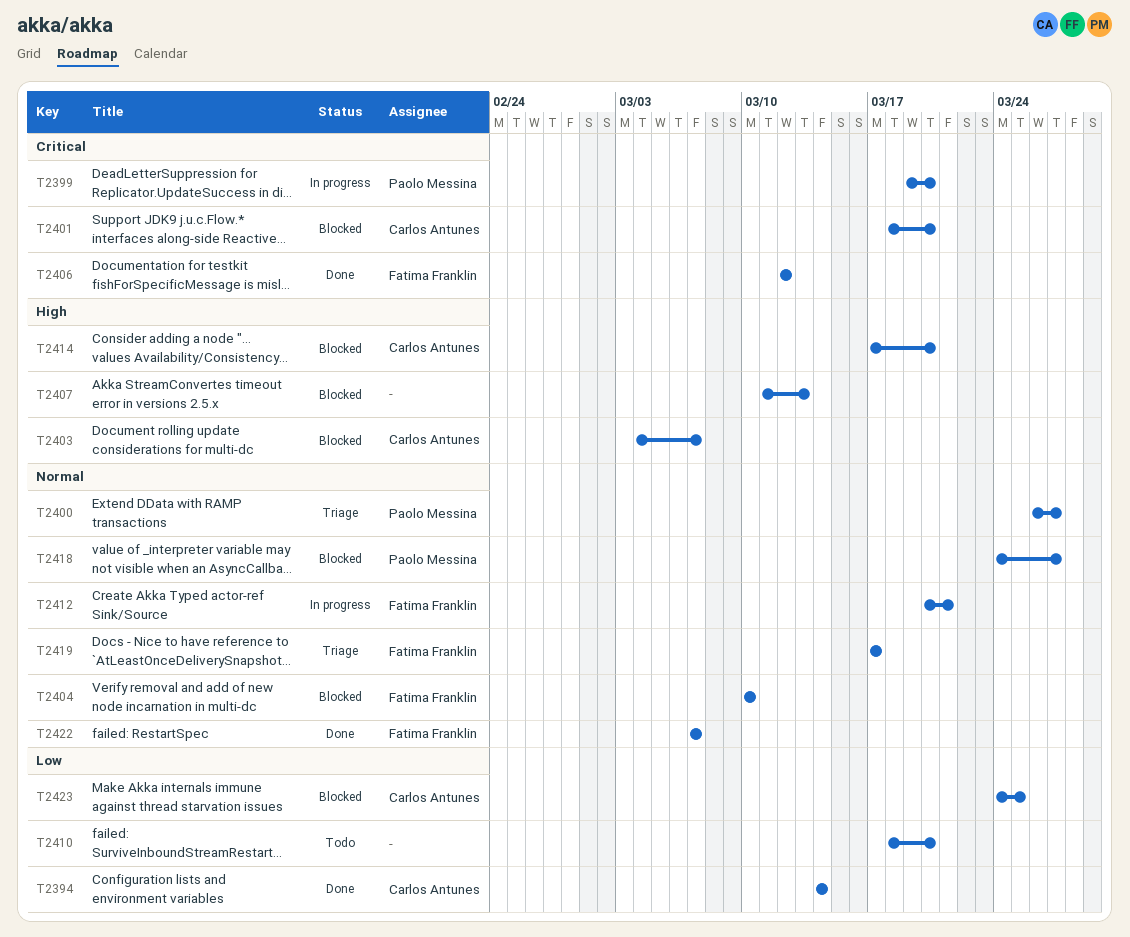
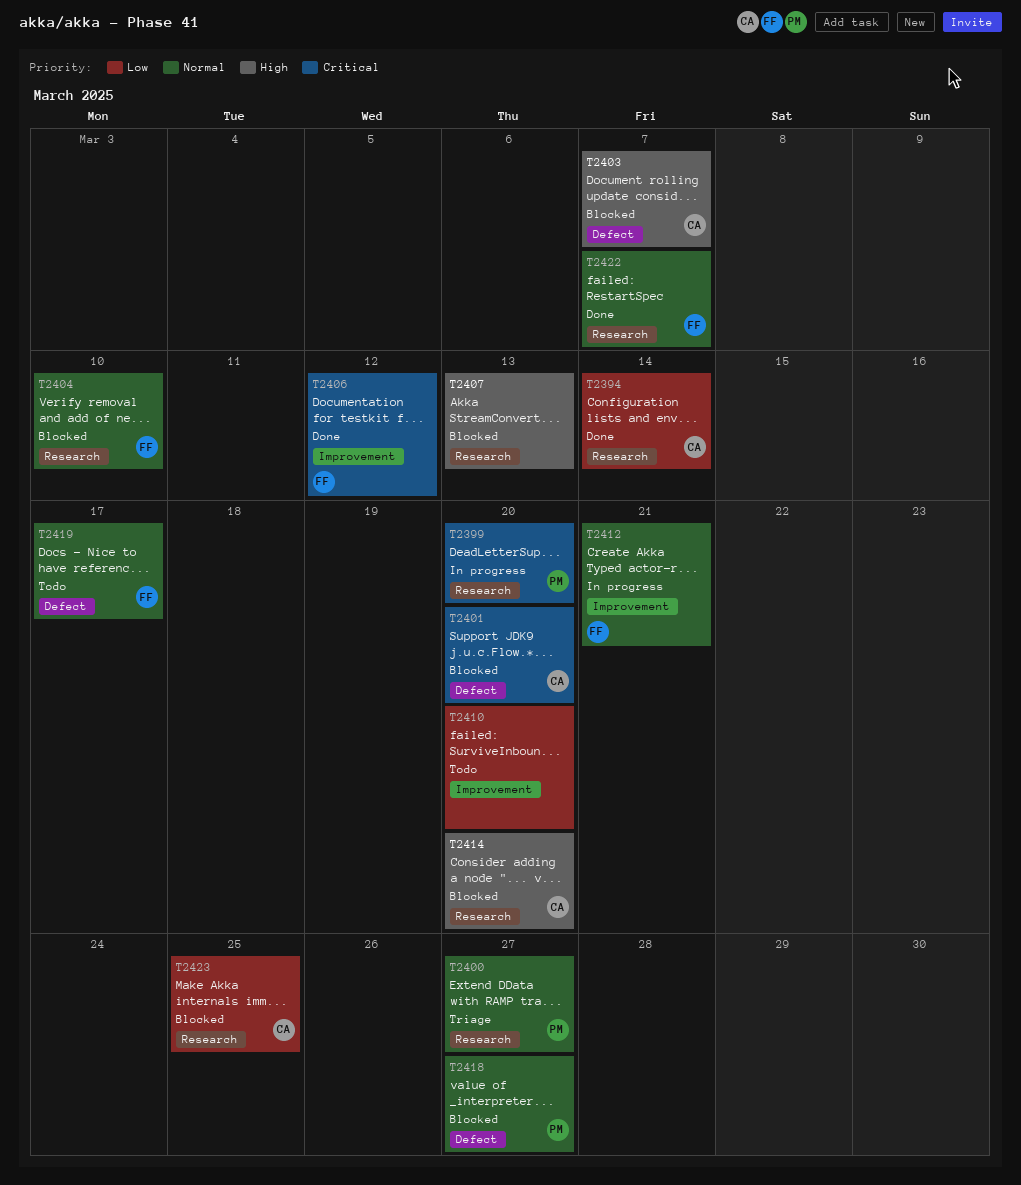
T2419, status: Triage -> Todo

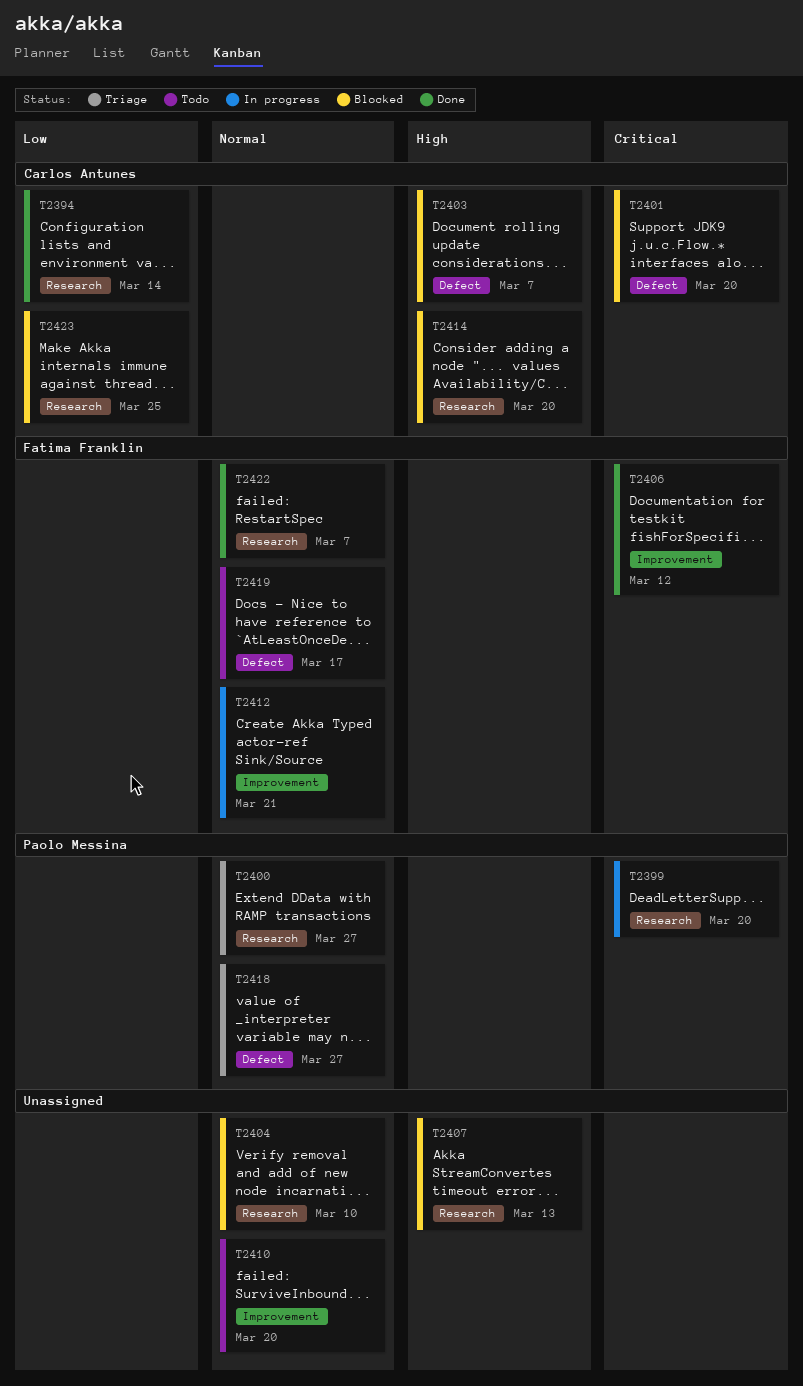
T2404, owner: Fatima Franklin -> none
T2410, priority: Low -> Normal
T2418, status: Blocked -> Triage

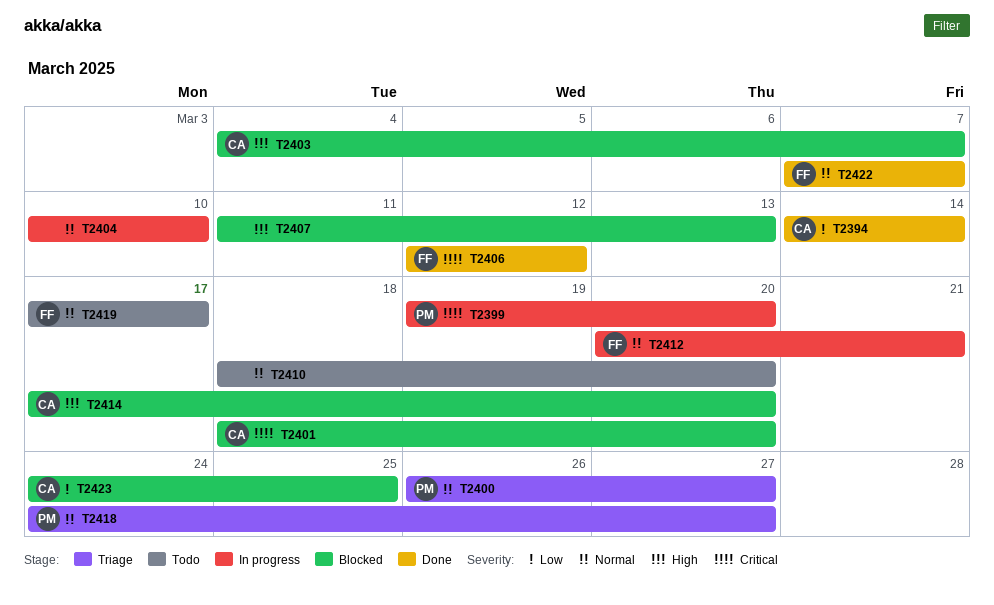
T2404, status: Blocked -> In progress

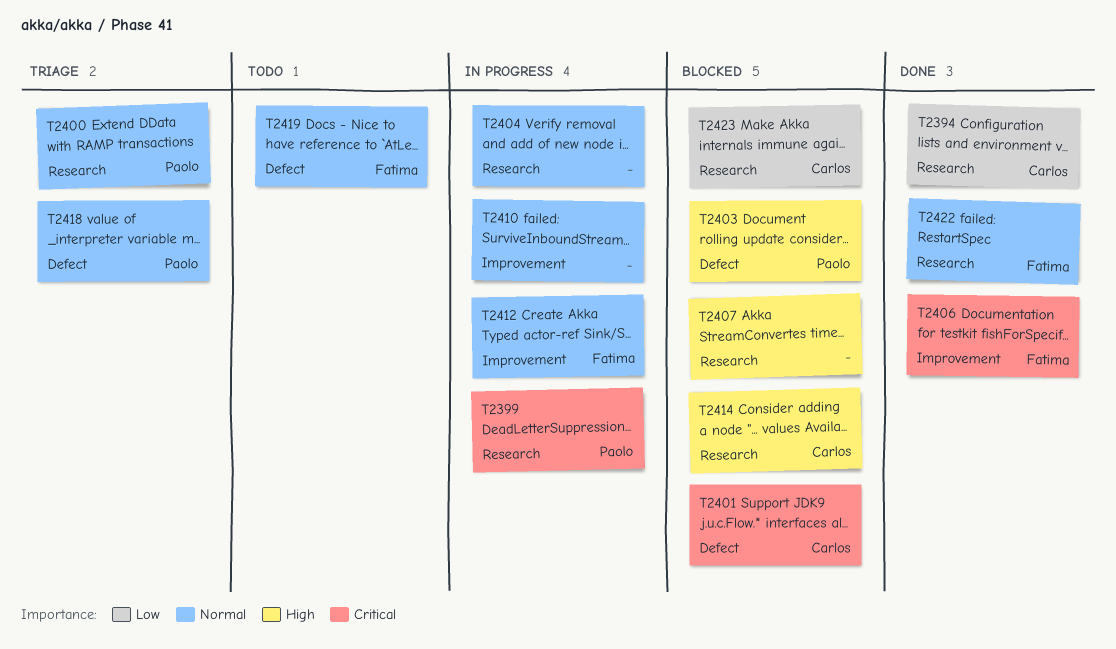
T2403, owner: Carlos -> Paolo
T2410, status: Todo -> In progress

